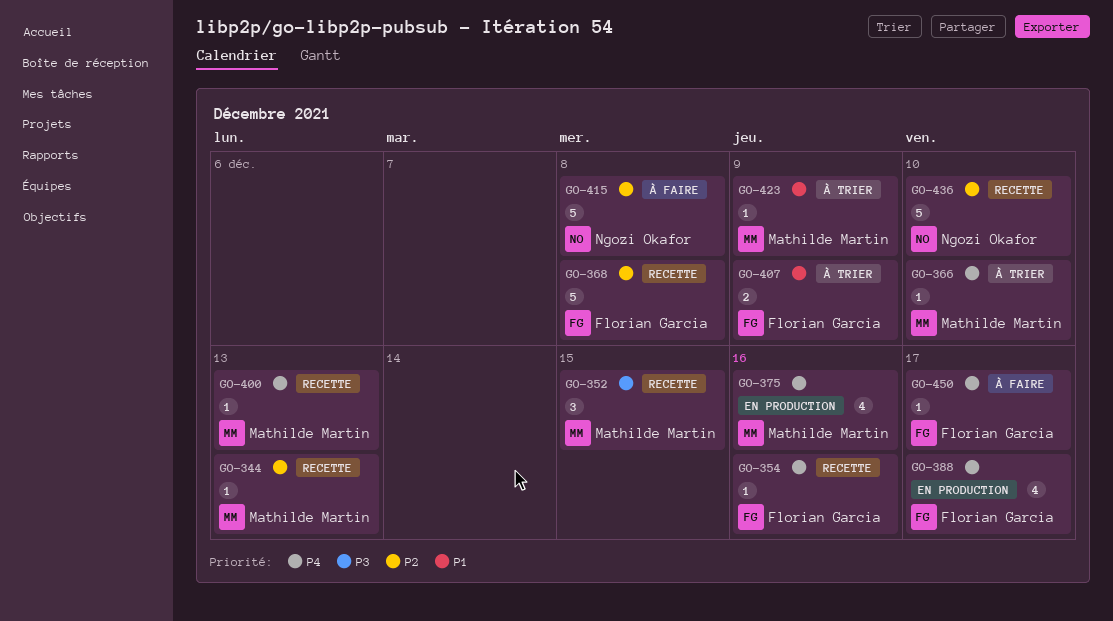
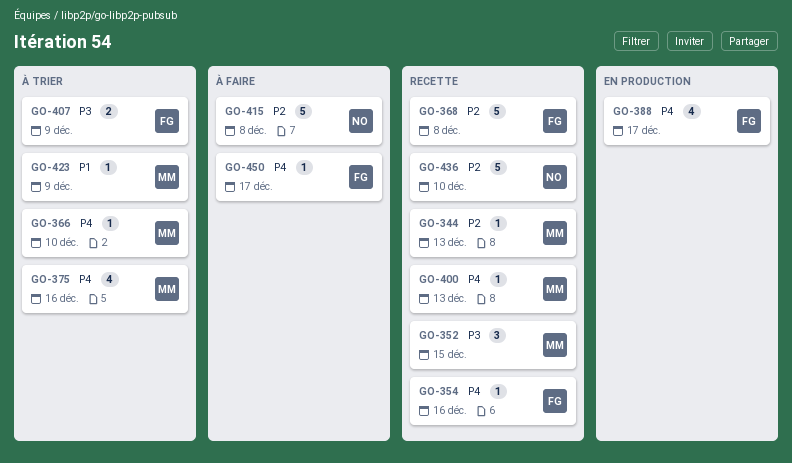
GO-375, status: En production -> À trier
GO-407, priority: P1 -> P3

